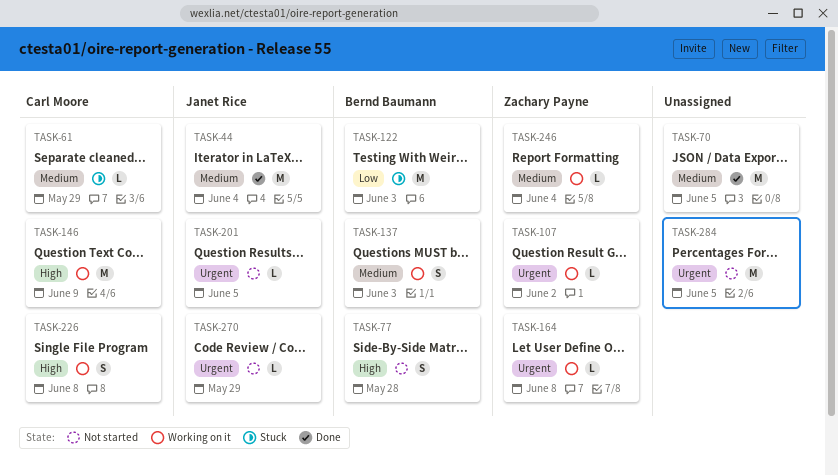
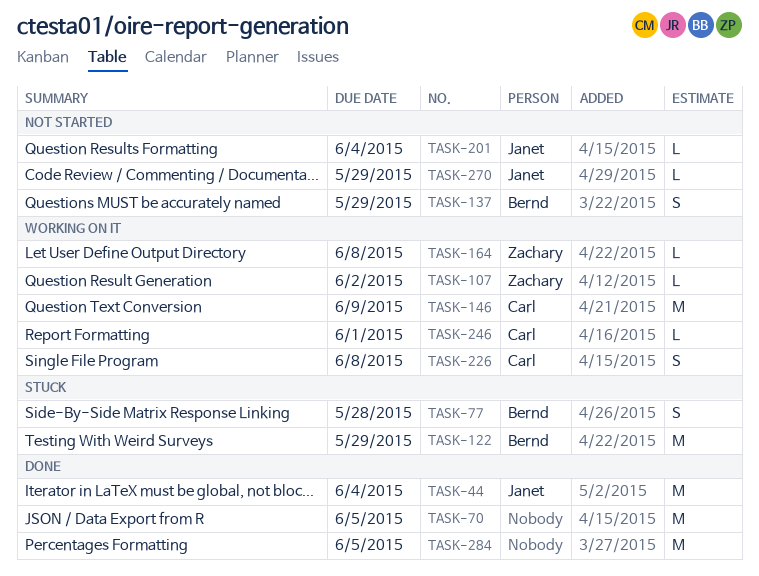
TASK-61: present -> none
TASK-77, status: Not started -> Stuck
TASK-122, due: Jun 3 -> May 29
TASK-137, status: Working on it -> Not started
TASK-137, due: Jun 3 -> May 29
TASK-201, due: Jun 5 -> Jun 4
TASK-246, owner: Zachary Payne -> Carl Moore
TASK-246, due: Jun 4 -> Jun 1
TASK-284, status: Not started -> Done

